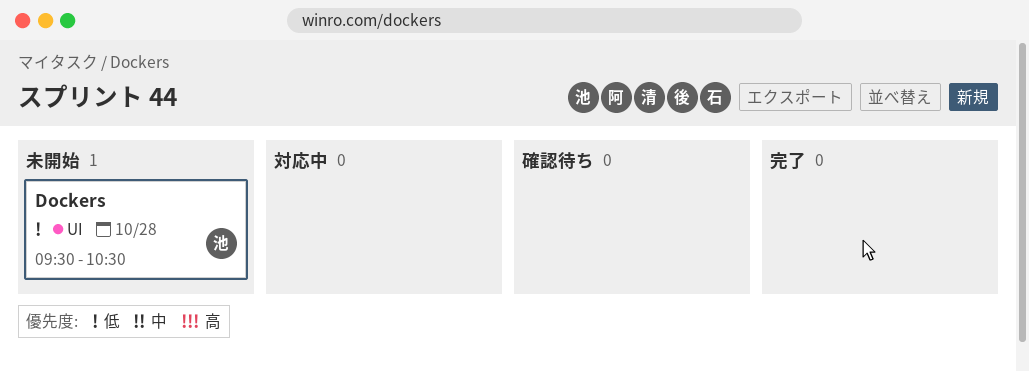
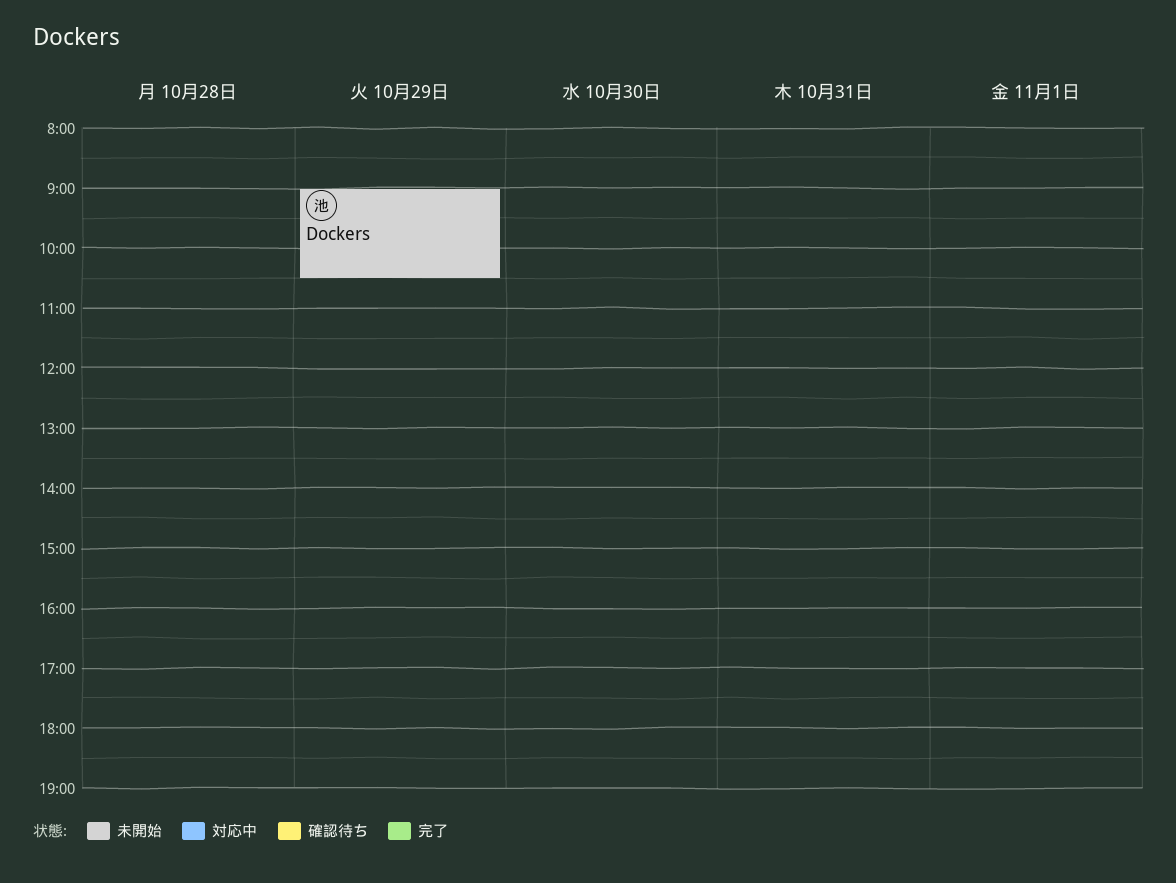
Dockers, day: Oct 28 -> Oct 29
Dockers, begins: 09:30 -> 09:00

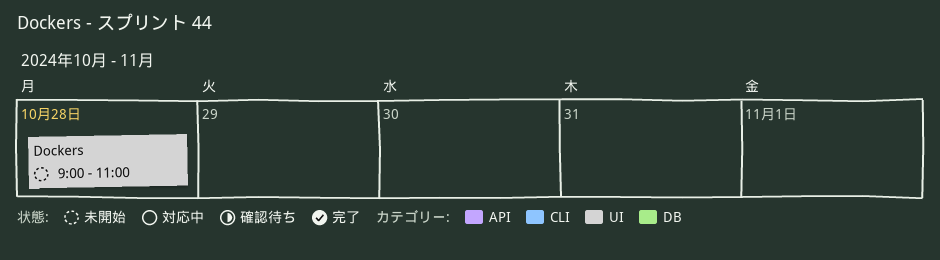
Dockers, day: Oct 29 -> Oct 28
Dockers, ends: 10:30 -> 11:00

